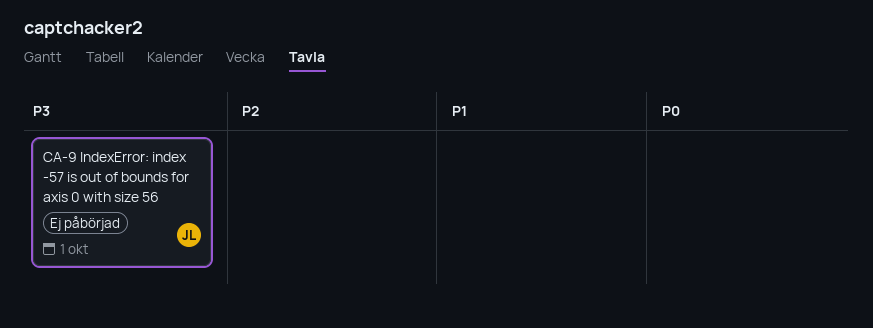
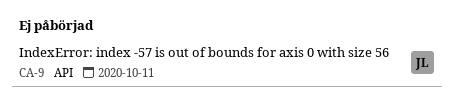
CA-9, due: Oct 1 -> Oct 11

